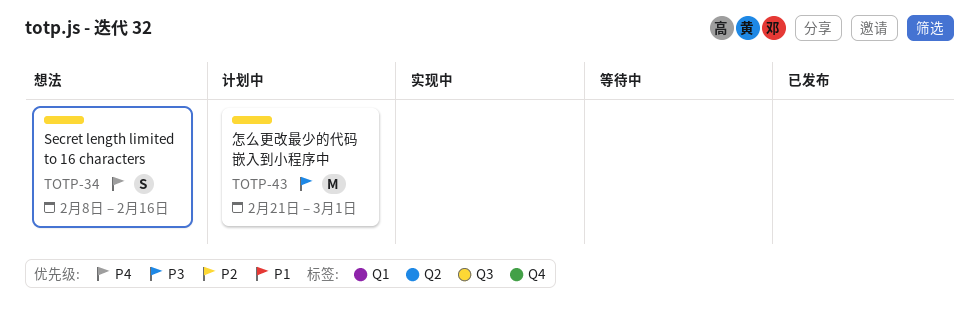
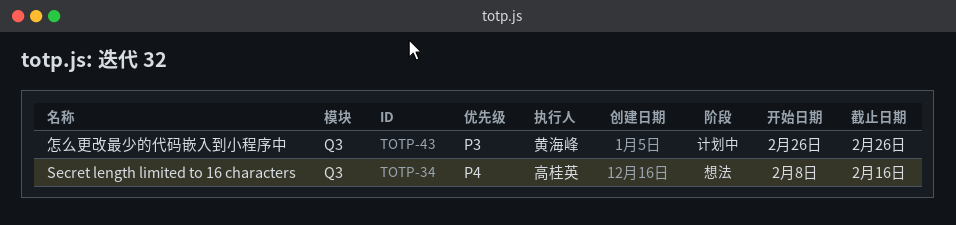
TOTP-43, start: Feb 21 -> Feb 26
TOTP-43, due: Mar 1 -> Feb 26

